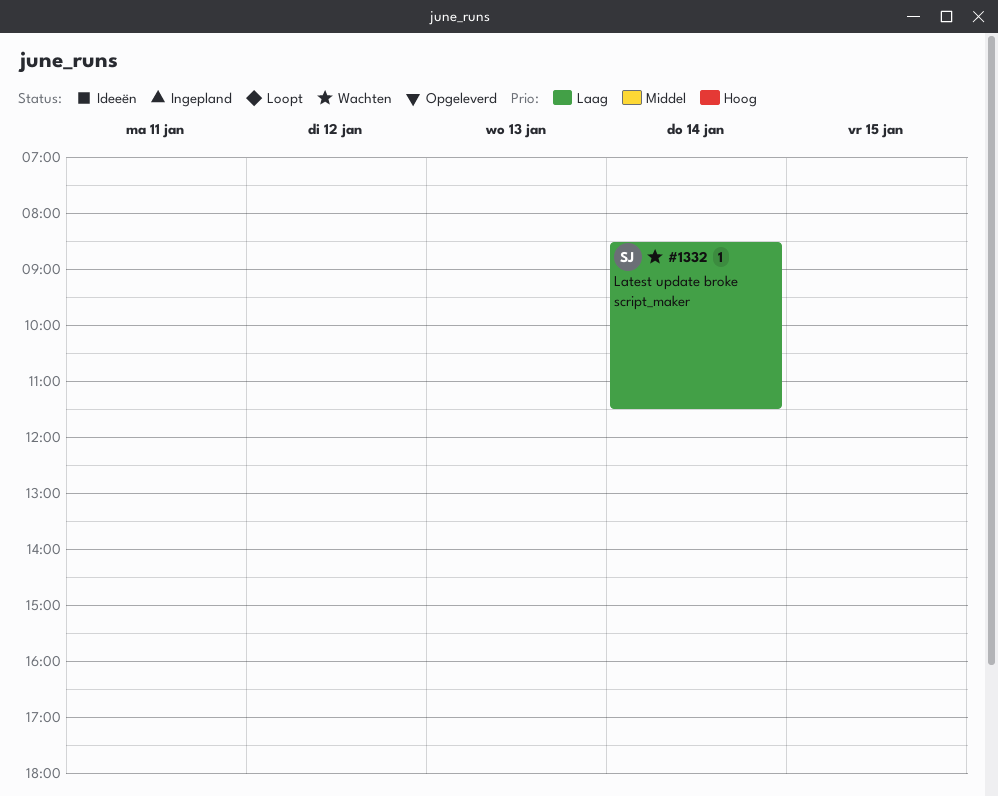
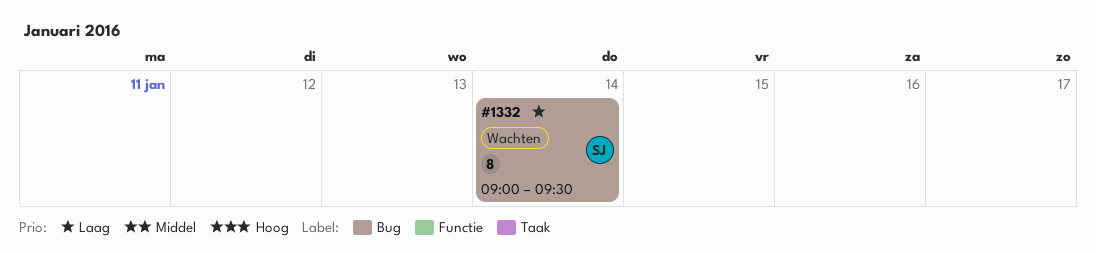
#1332, estimate: 1 -> 8
#1332, begins: 08:30 -> 09:00
#1332, ends: 11:30 -> 09:30

